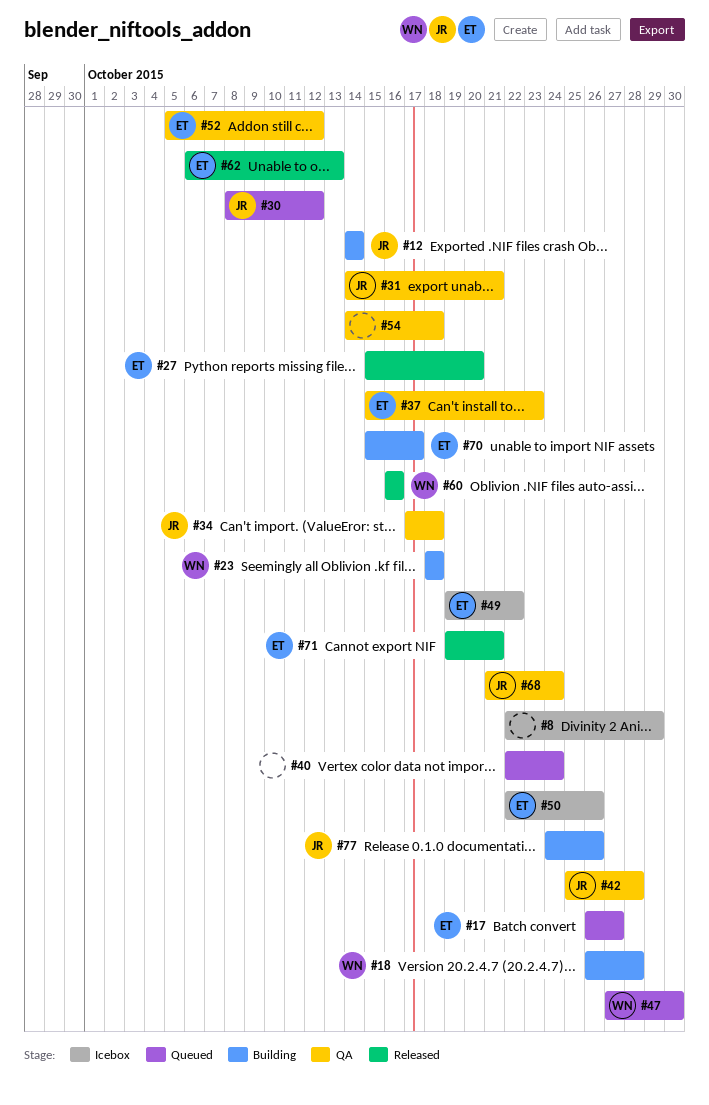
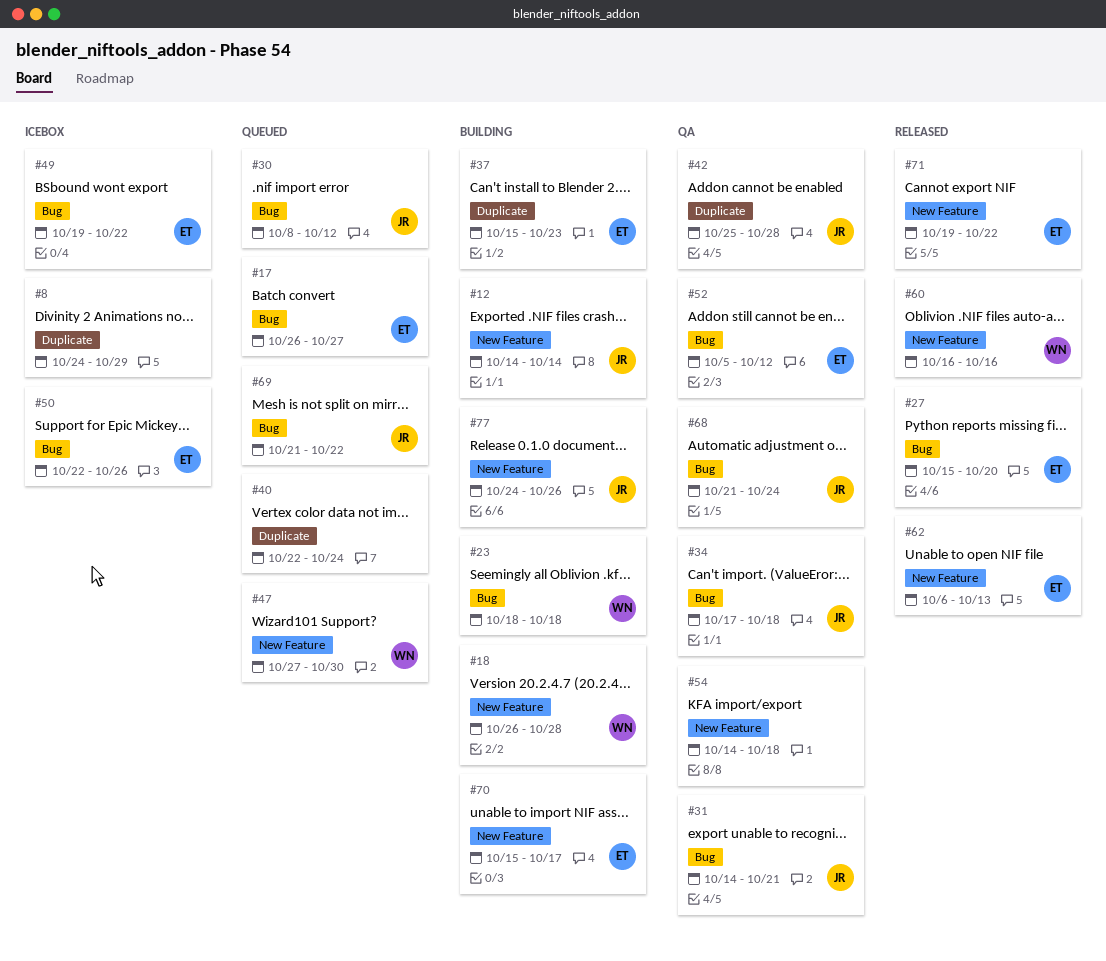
#8, start: Oct 22 -> Oct 24
#37, status: QA -> Building
#69: none -> present
#71, due: Oct 21 -> Oct 22

